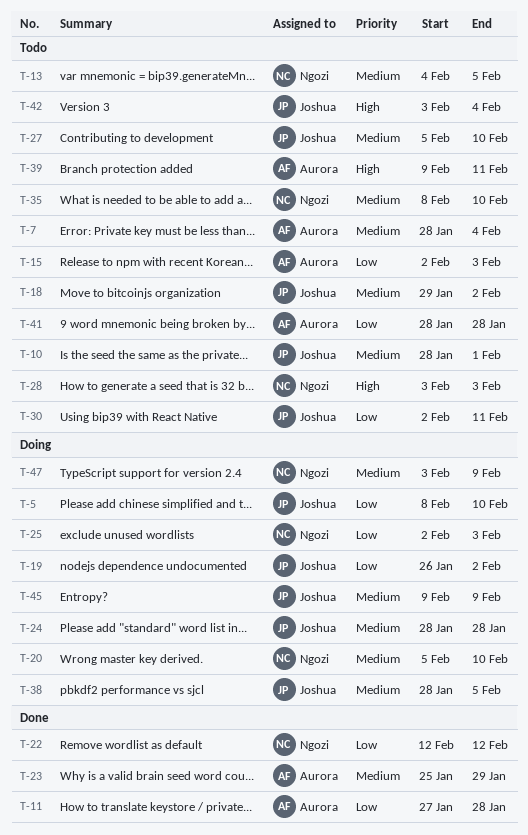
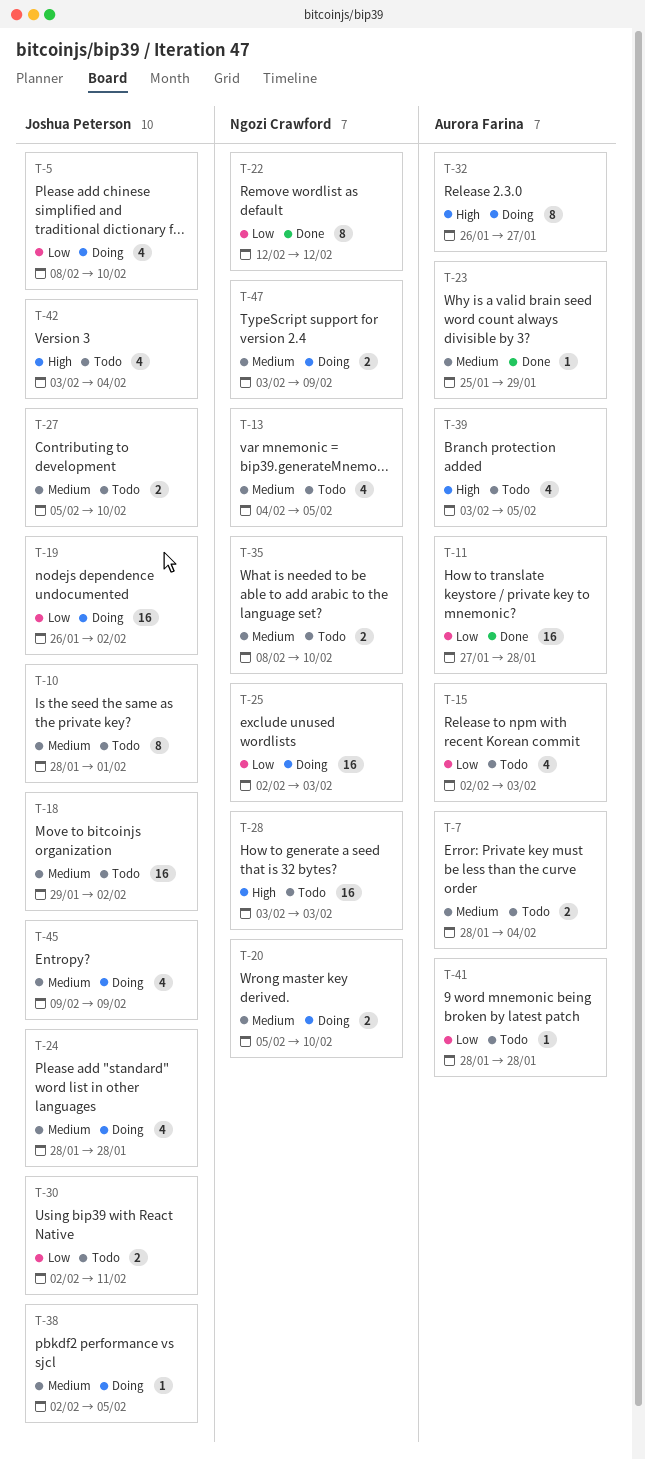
T-32: none -> present
T-38, start: Jan 28 -> Feb 2
T-39, start: Feb 9 -> Feb 3
T-39, due: Feb 11 -> Feb 5

